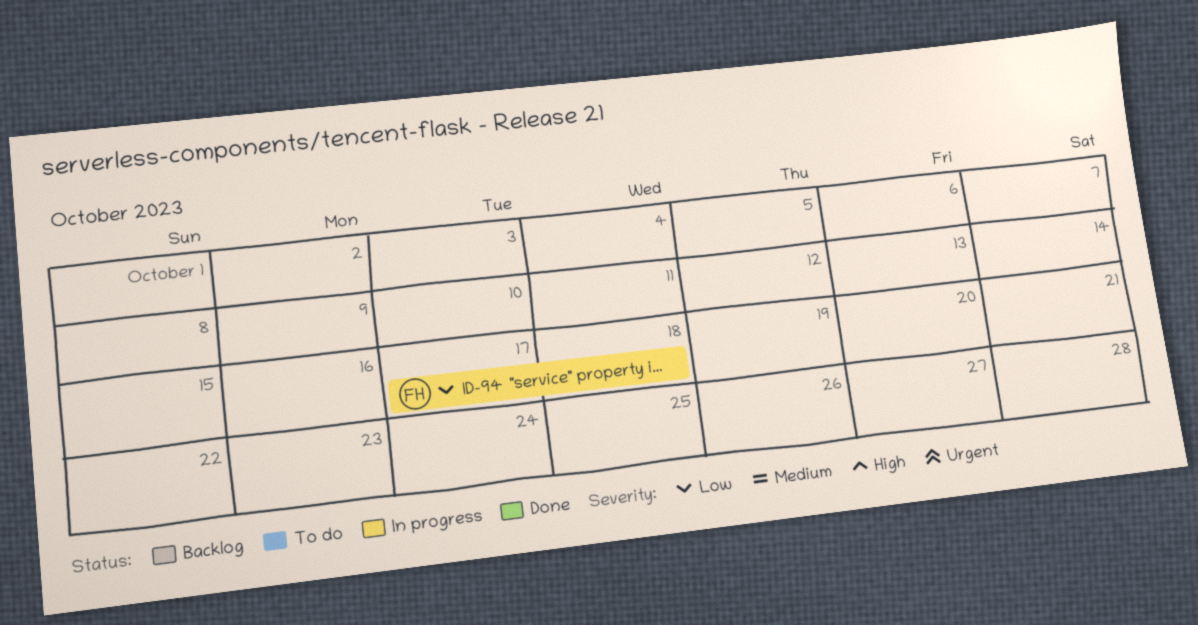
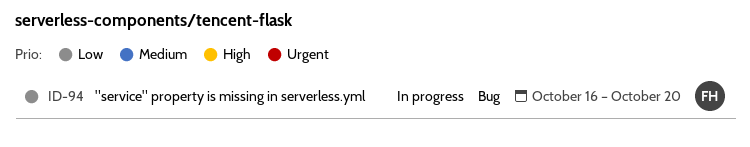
ID-94, start: Oct 17 -> Oct 16
ID-94, due: Oct 18 -> Oct 20

